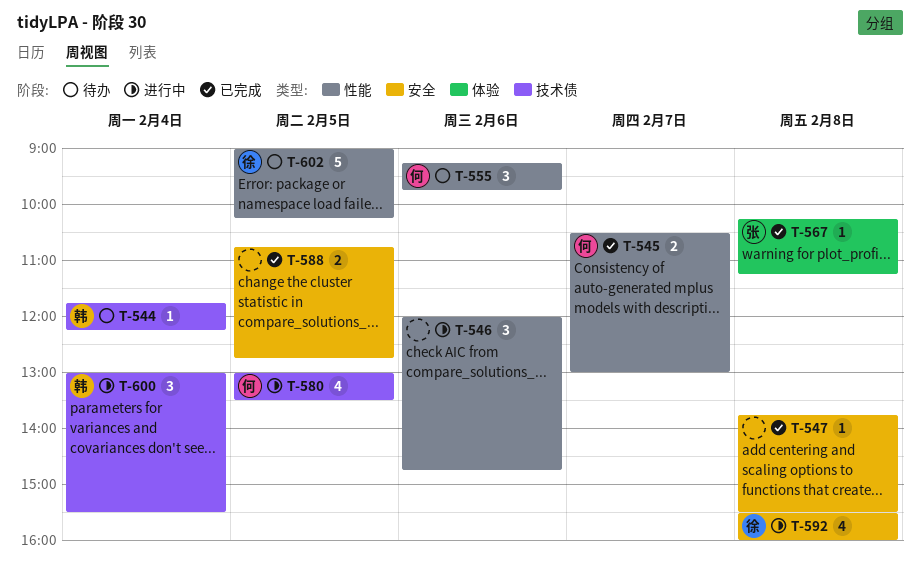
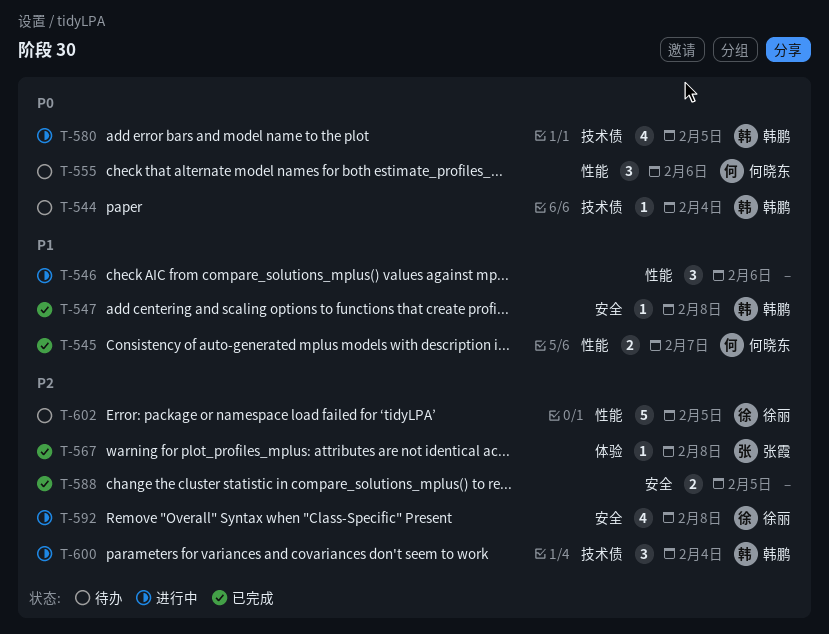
T-547, owner: none -> 韩鹏
T-580, owner: 何晓东 -> 韩鹏

